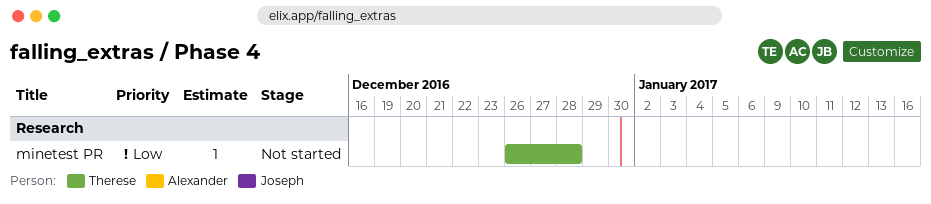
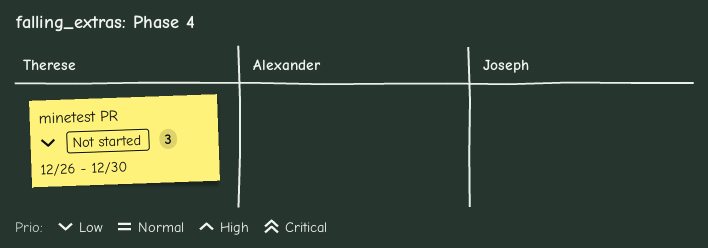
minetest PR, estimate: 1 -> 3
minetest PR, due: Dec 28 -> Dec 30

